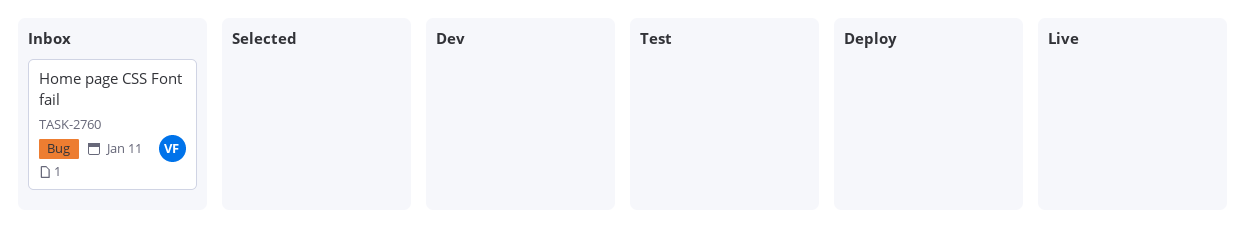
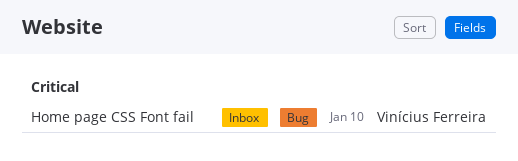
Home page CSS Font fail, due: Jan 11 -> Jan 10

